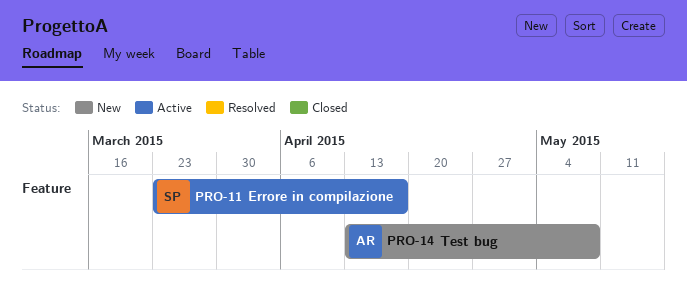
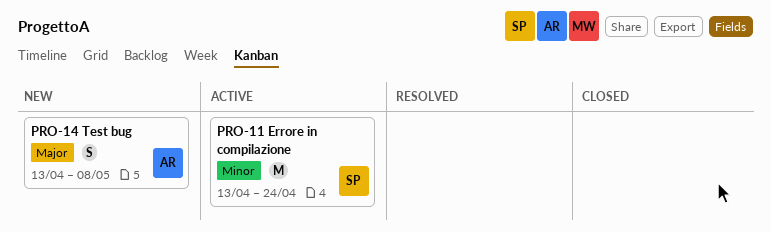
PRO-11, start: Mar 23 -> Apr 13
PRO-11, due: Apr 17 -> Apr 24

